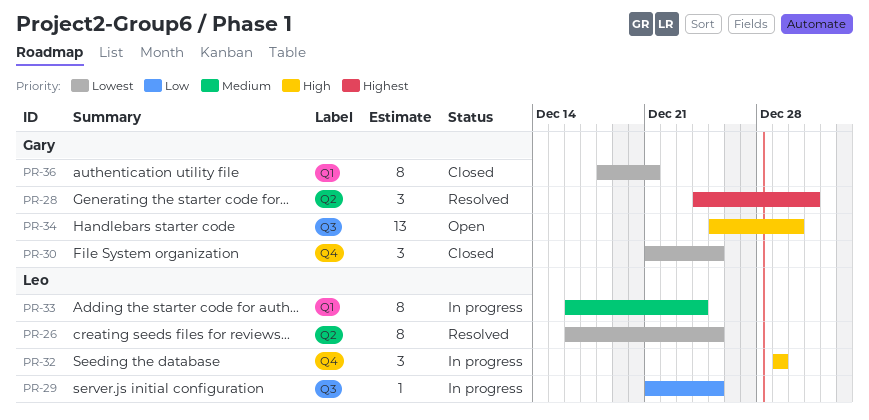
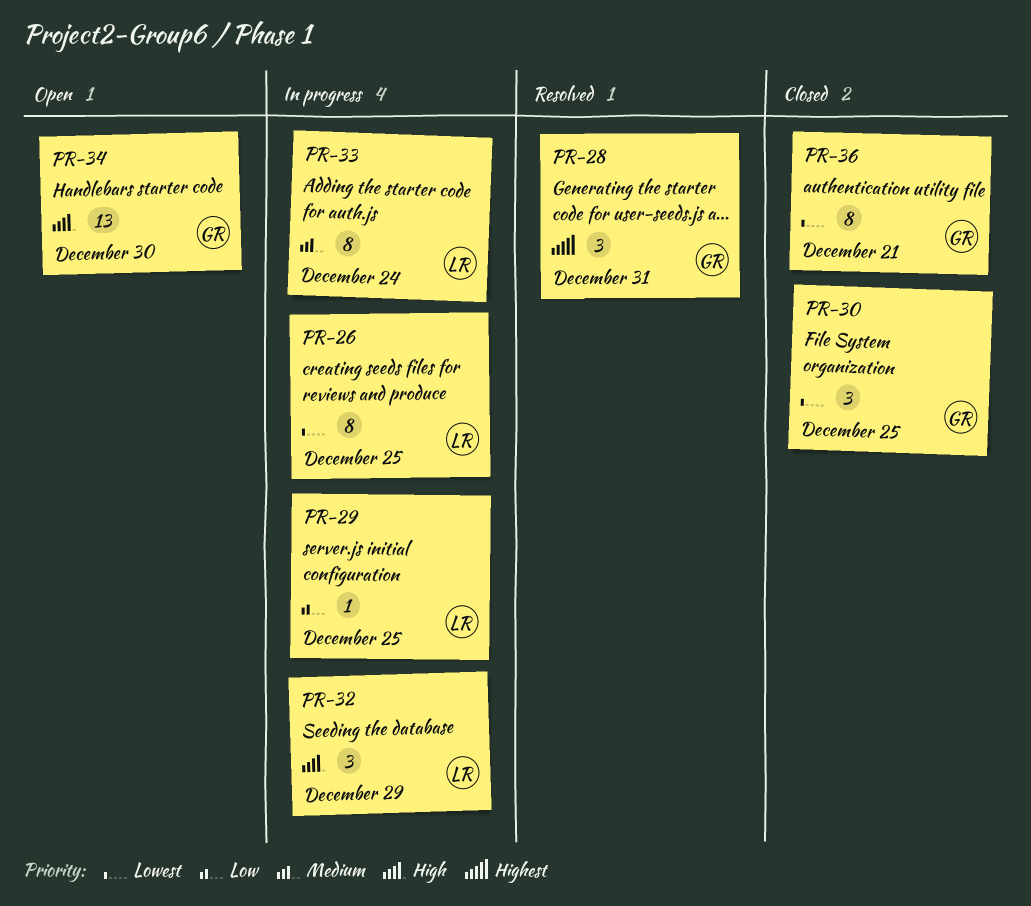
PR-26, status: Resolved -> In progress

